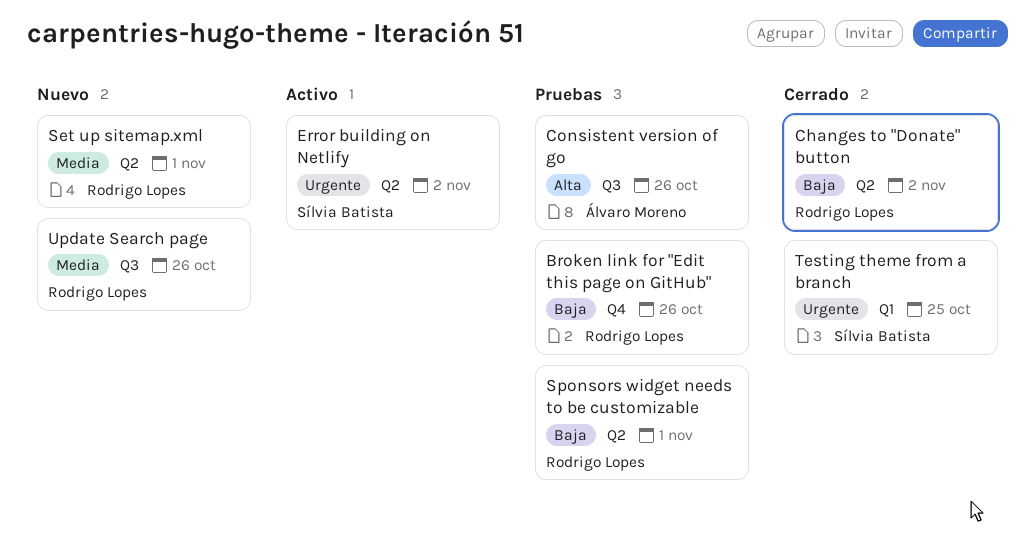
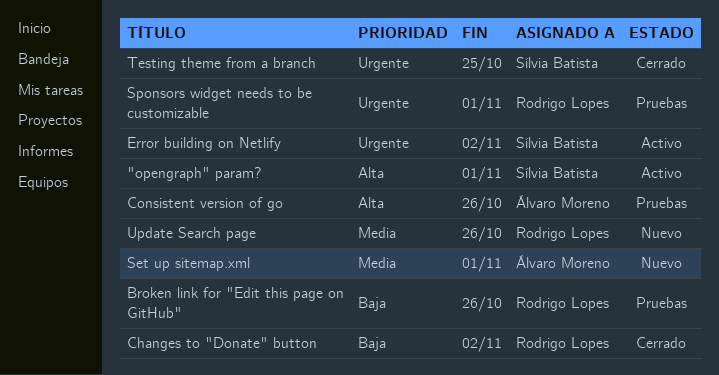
"opengraph" param?: none -> present
Set up sitemap.xml, owner: Rodrigo Lopes -> Álvaro Moreno
Sponsors widget needs to be customizable, priority: Baja -> Urgente

